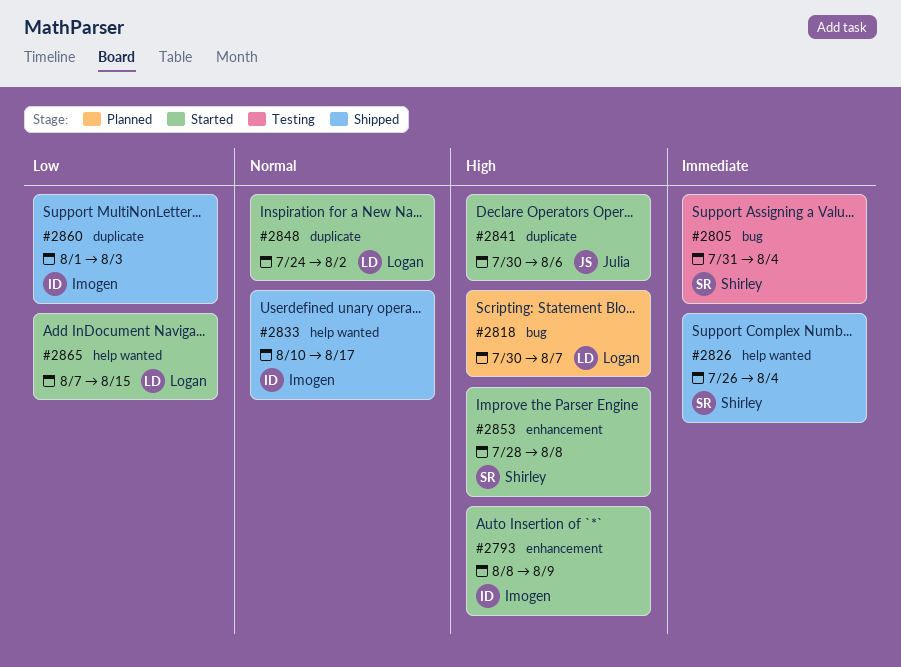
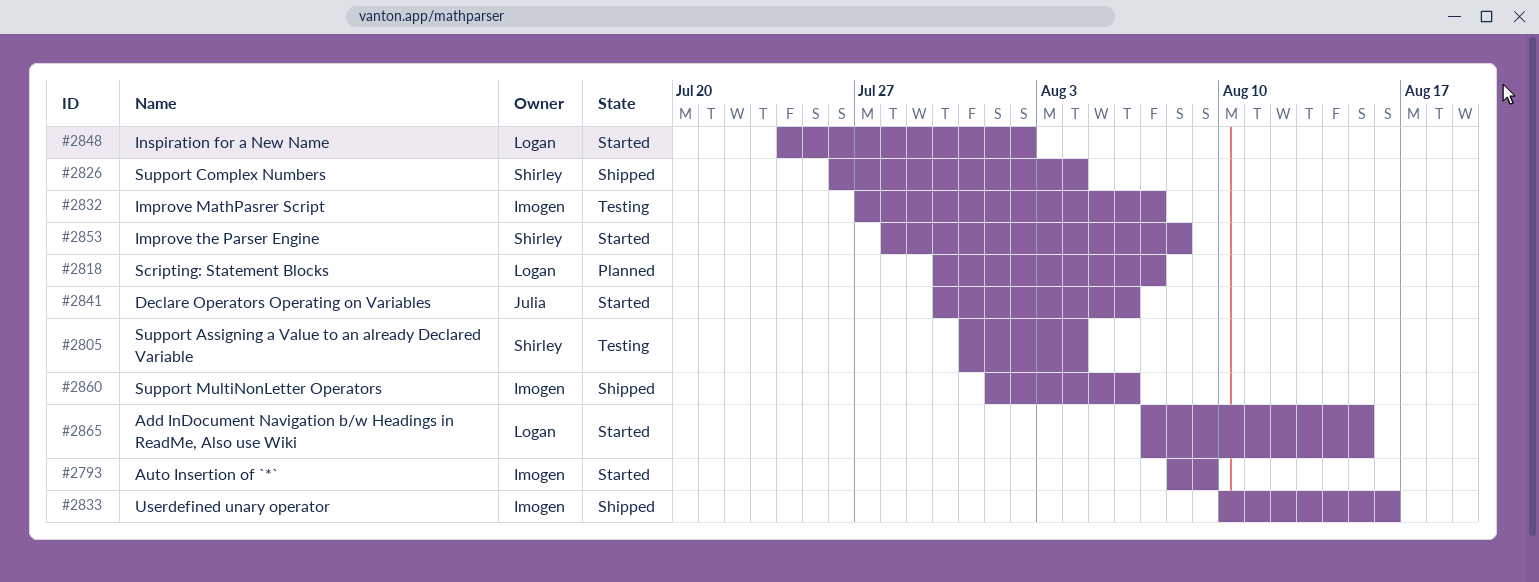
#2832: none -> present
#2833, due: Aug 17 -> Aug 16
#2860, due: Aug 3 -> Aug 6

